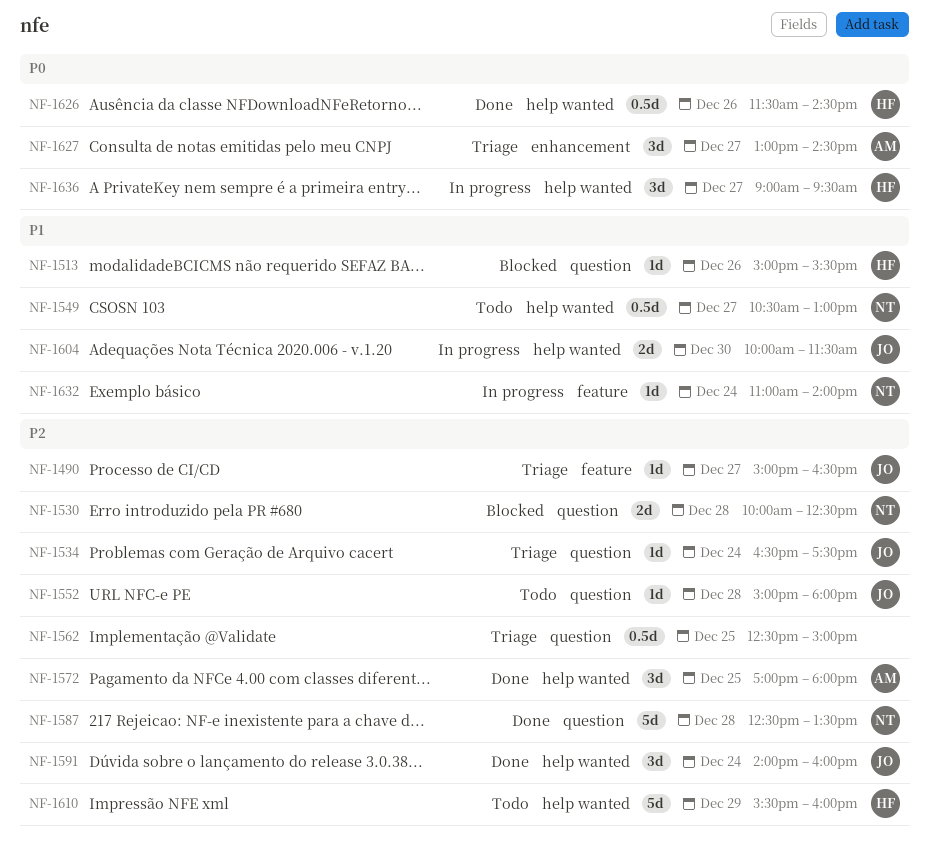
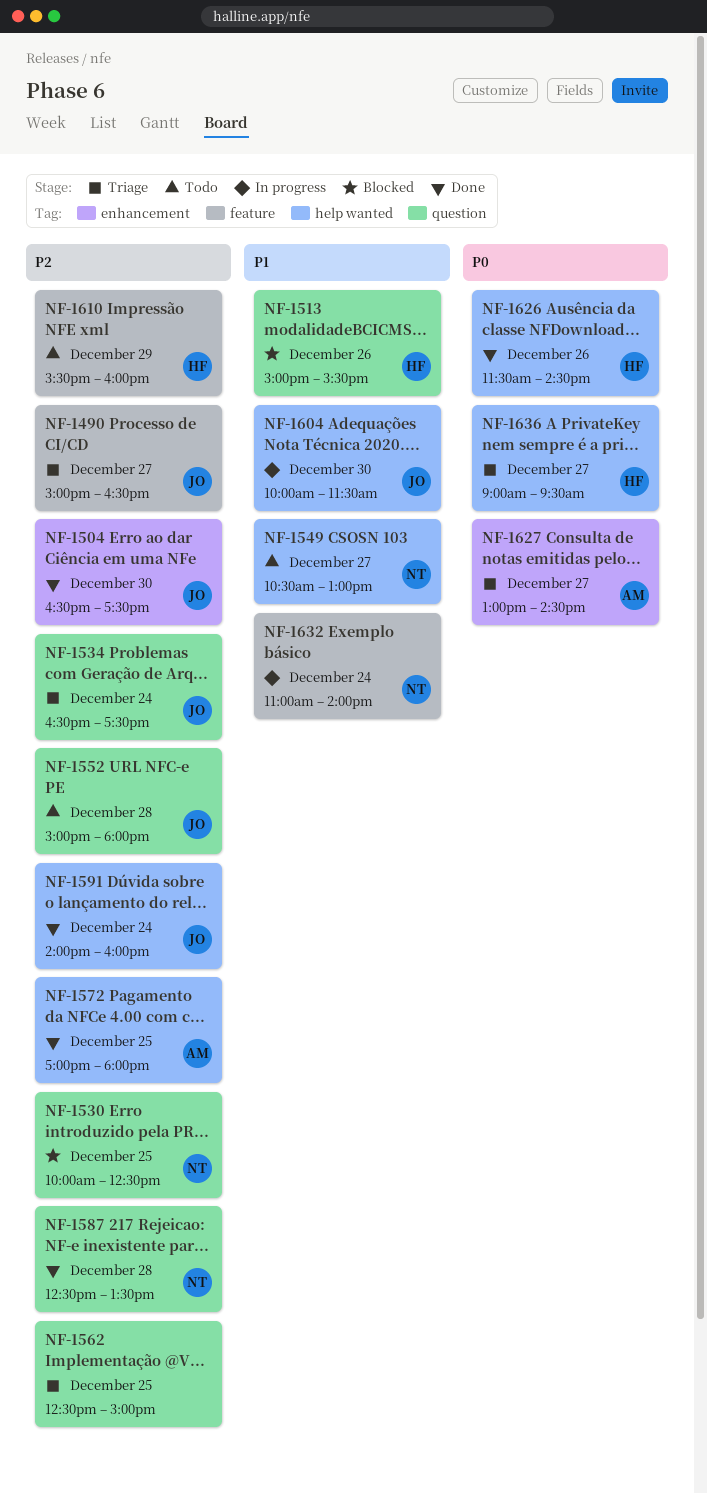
NF-1504: none -> present
NF-1530, day: Dec 28 -> Dec 25
NF-1610, label: help wanted -> feature
NF-1636, status: In progress -> Triage

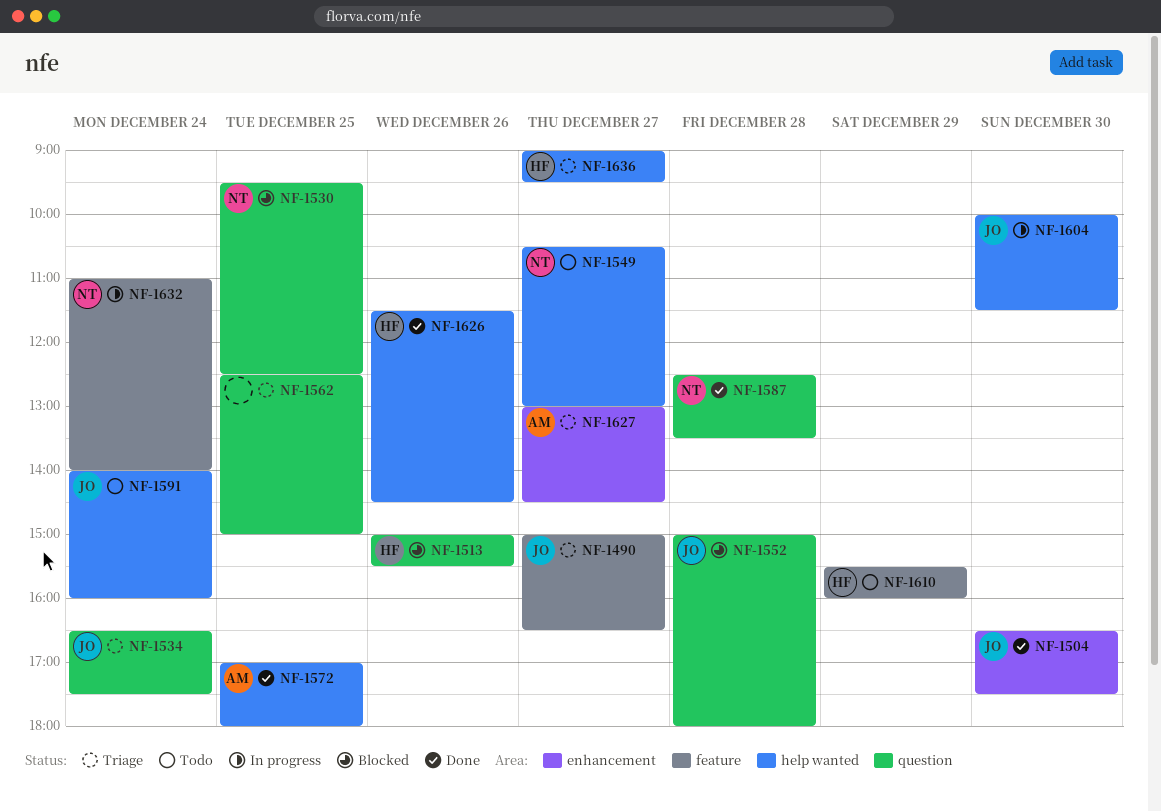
NF-1530, begins: 10:00 -> 09:30
NF-1552, status: Todo -> Blocked
NF-1591, status: Done -> Todo

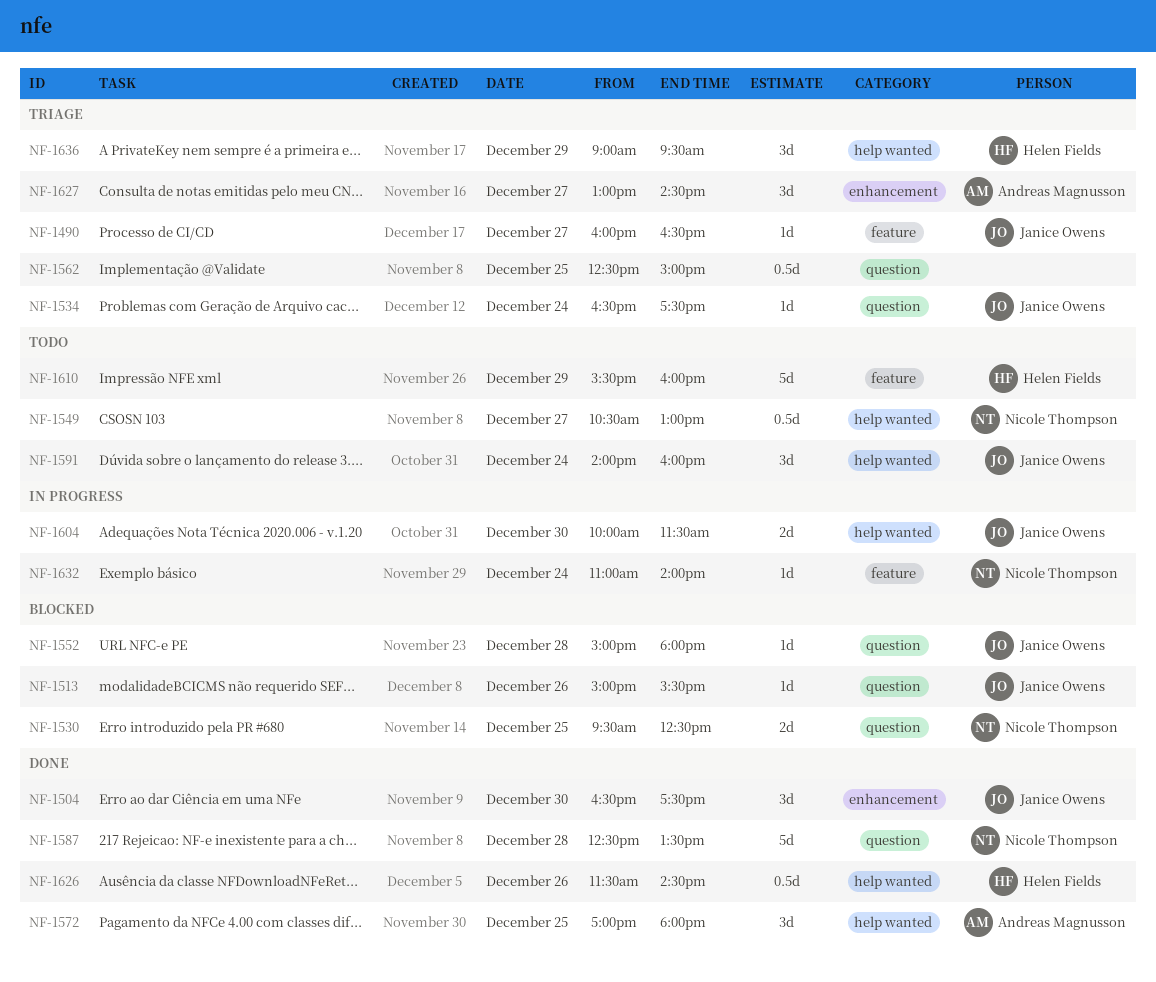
NF-1490, begins: 15:00 -> 16:00
NF-1513, owner: Helen Fields -> Janice Owens
NF-1636, day: Dec 27 -> Dec 29

